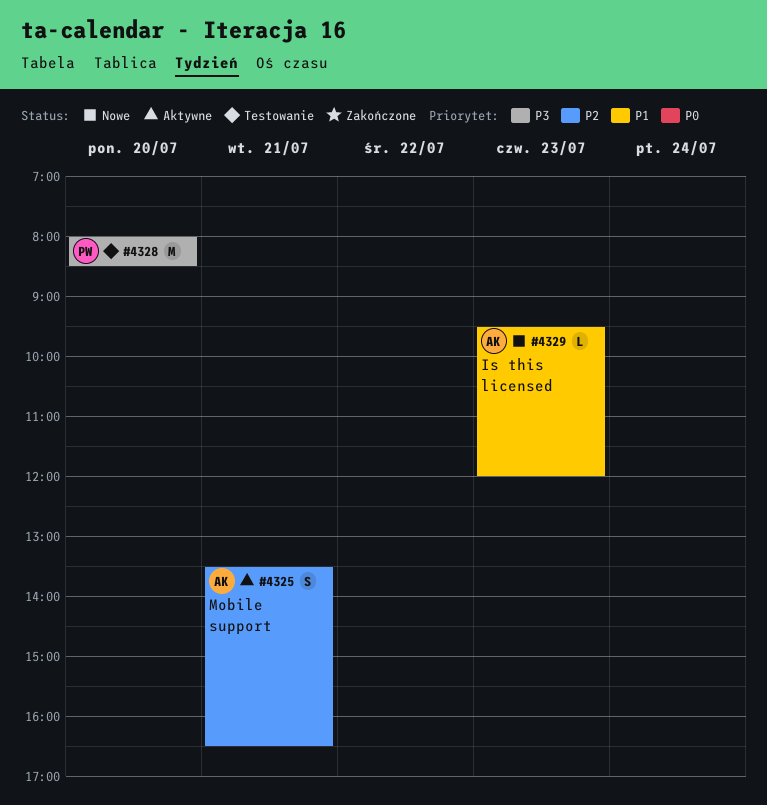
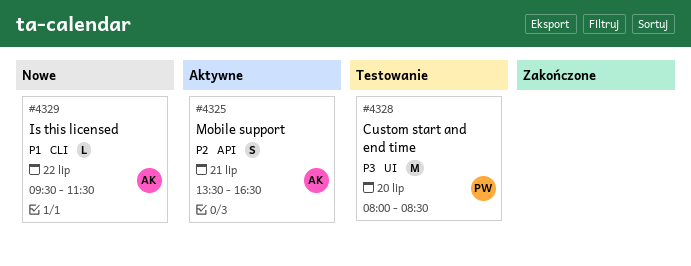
#4329, day: Jul 23 -> Jul 22
#4329, ends: 12:00 -> 11:30

